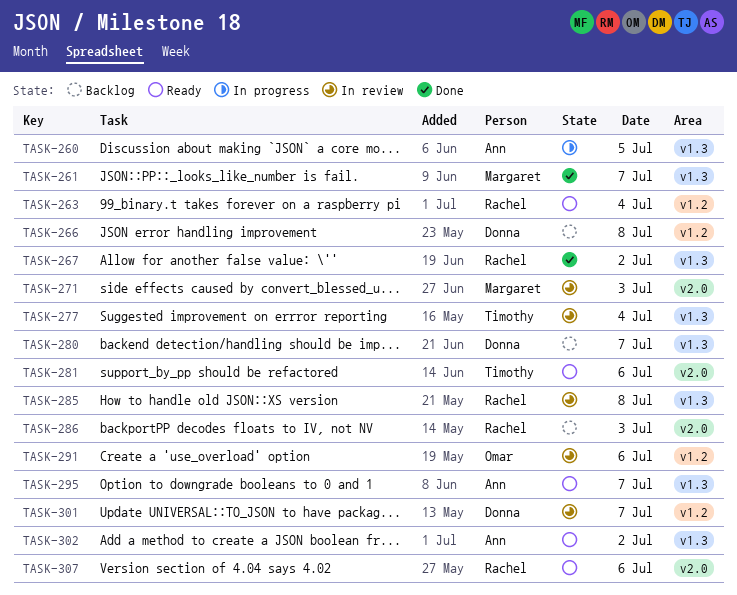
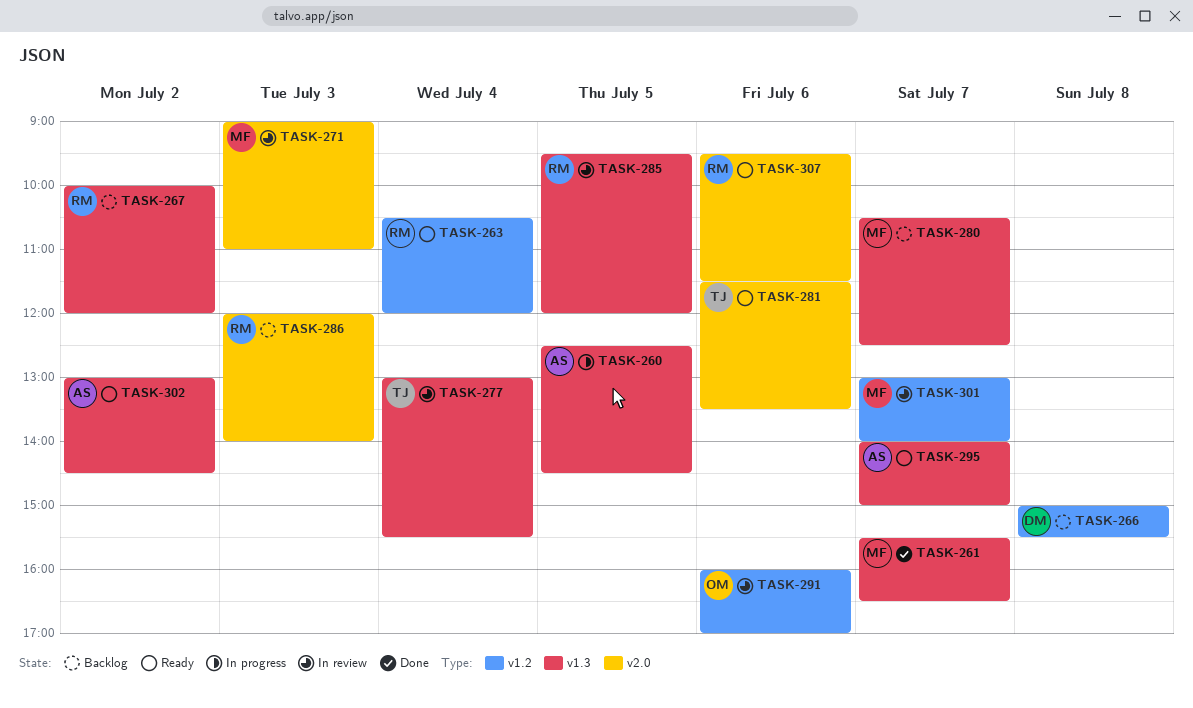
TASK-267, status: Done -> Backlog
TASK-280, owner: Donna -> Margaret
TASK-285, day: Jul 8 -> Jul 5
TASK-301, owner: Donna -> Margaret

